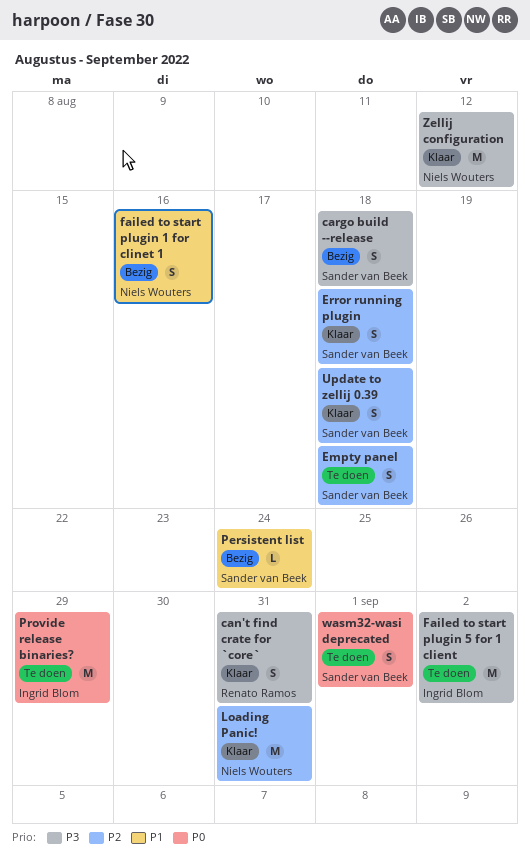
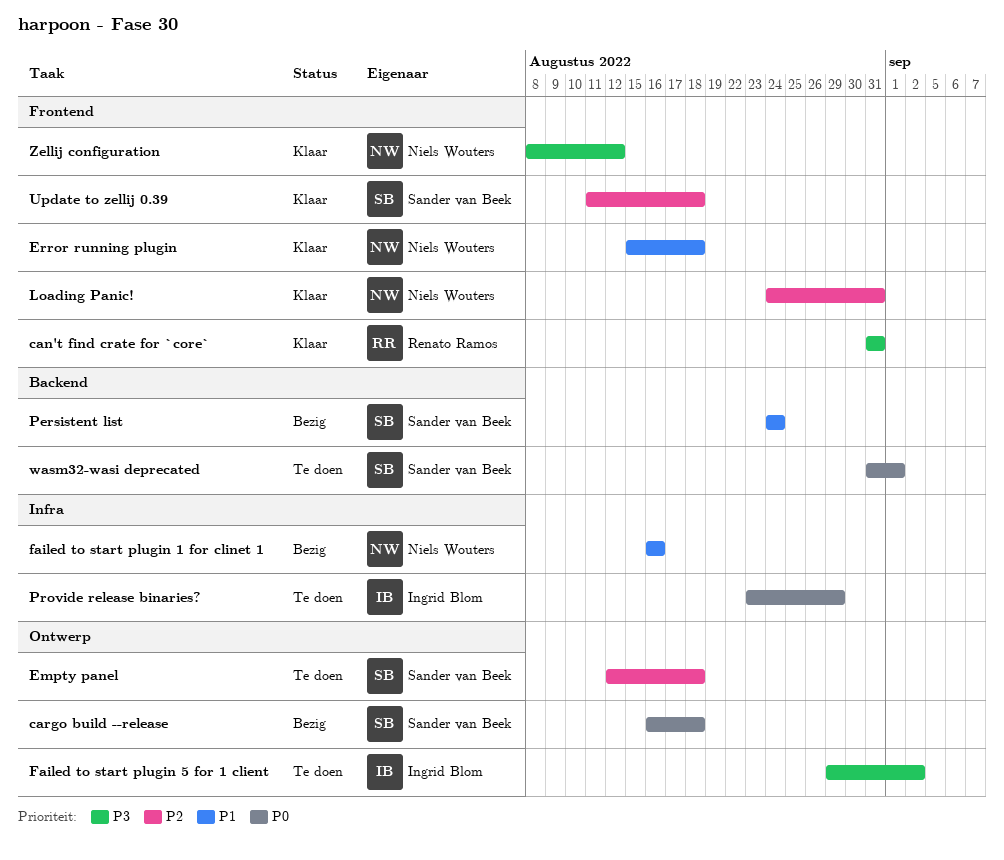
cargo build --release, priority: P3 -> P0
Error running plugin, owner: Sander van Beek -> Niels Wouters
Error running plugin, priority: P2 -> P1

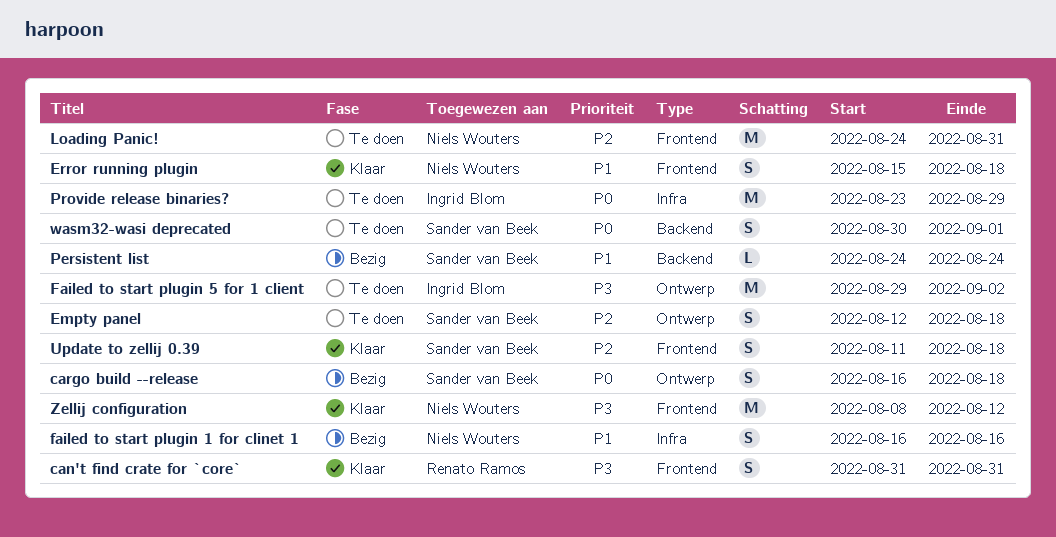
Loading Panic!, status: Klaar -> Te doen
wasm32-wasi deprecated, start: Aug 31 -> Aug 30

